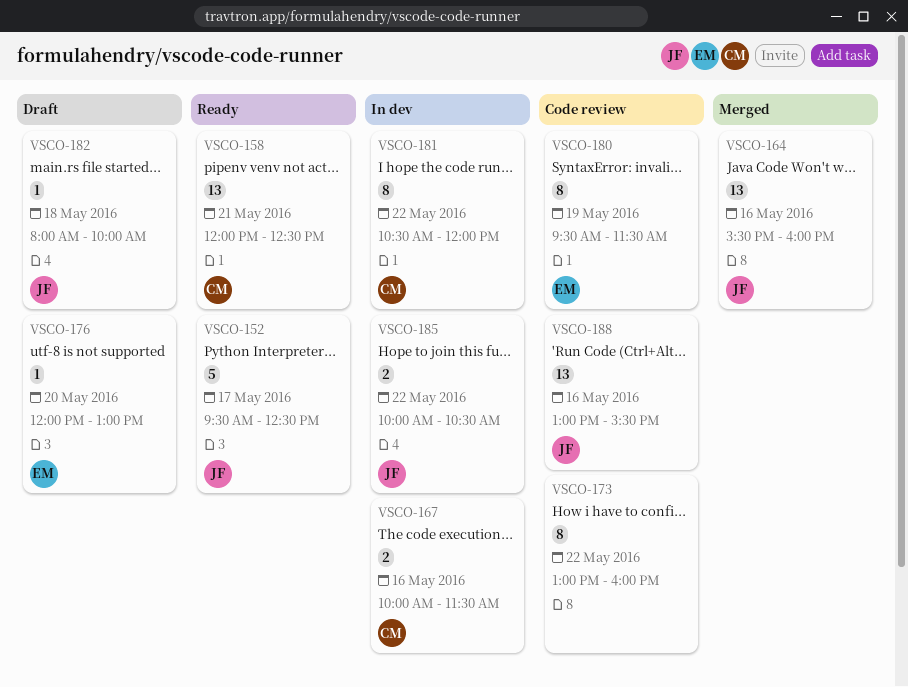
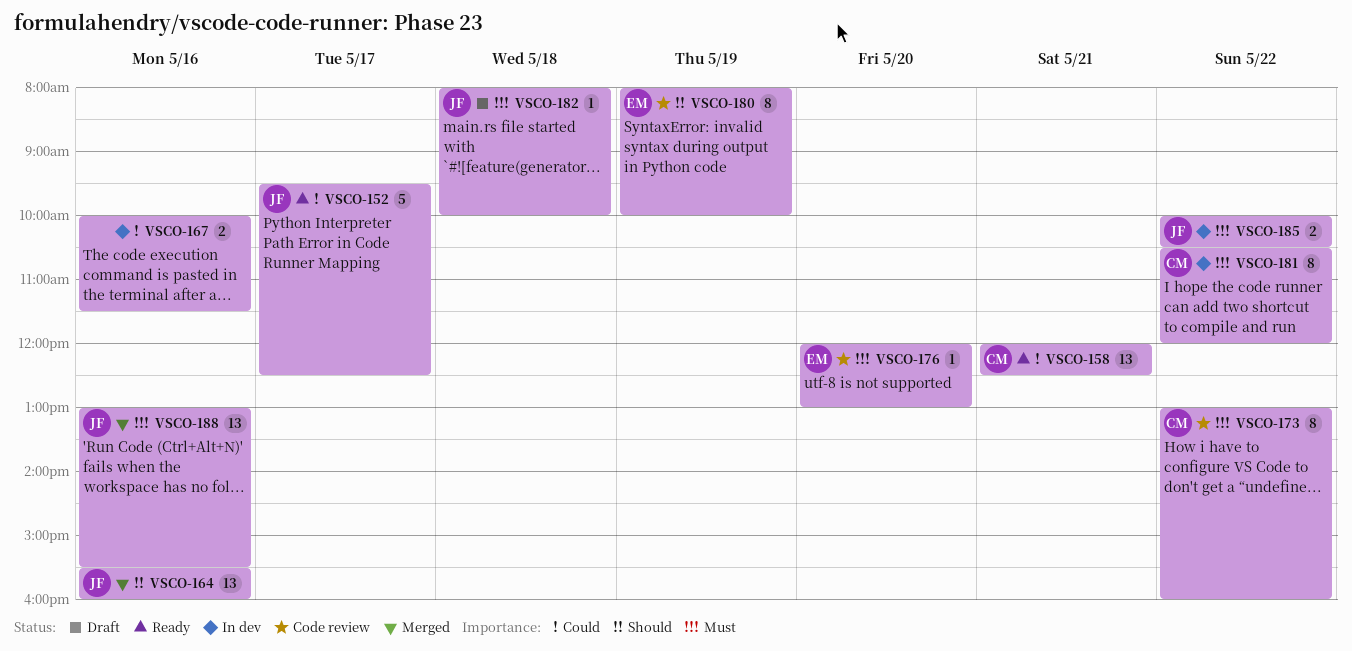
VSCO-167, owner: CM -> none
VSCO-173, owner: none -> CM
VSCO-176, status: Draft -> Code review
VSCO-180, begins: 09:30 -> 08:00
VSCO-180, ends: 11:30 -> 10:00
VSCO-188, status: Code review -> Merged

